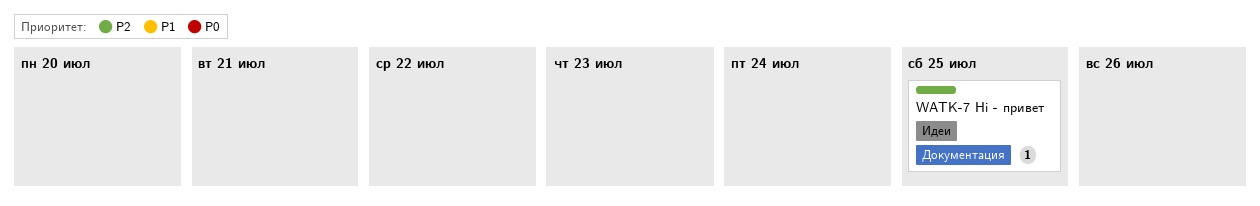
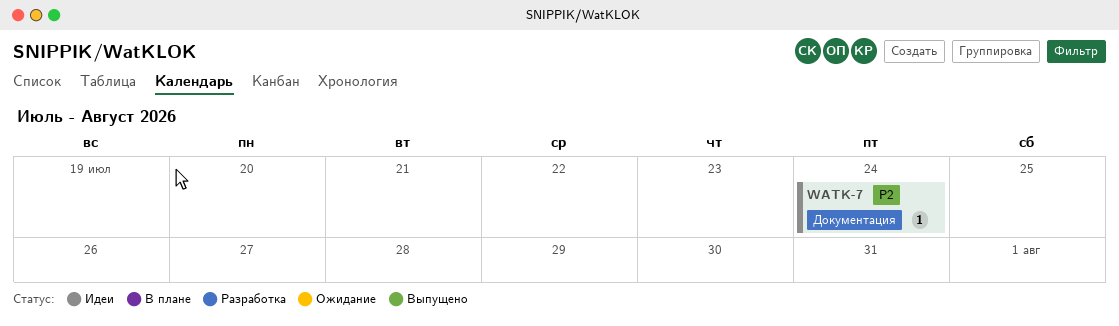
WATK-7, due: Jul 25 -> Jul 24

